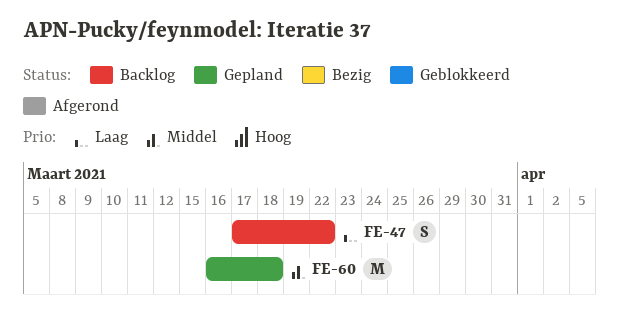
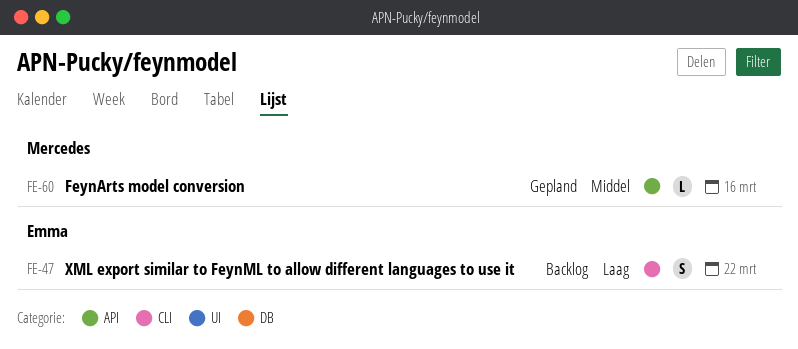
FE-60, estimate: M -> L
FE-60, due: Mar 18 -> Mar 16

